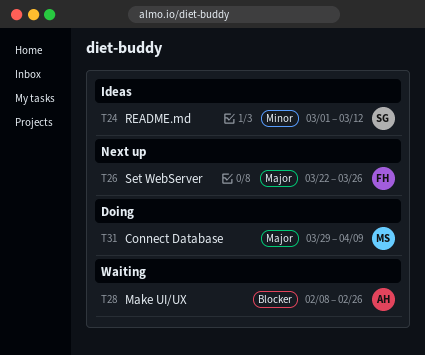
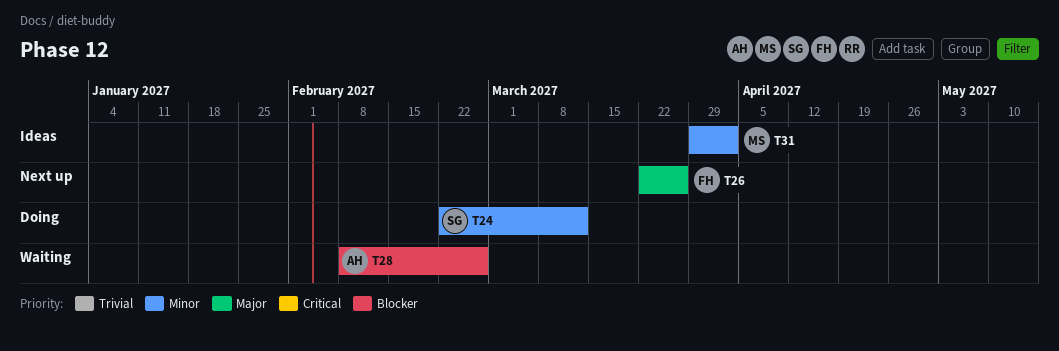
T24, status: Ideas -> Doing
T24, start: Mar 1 -> Feb 22
T31, status: Doing -> Ideas
T31, priority: Major -> Minor
T31, due: Apr 9 -> Apr 2

